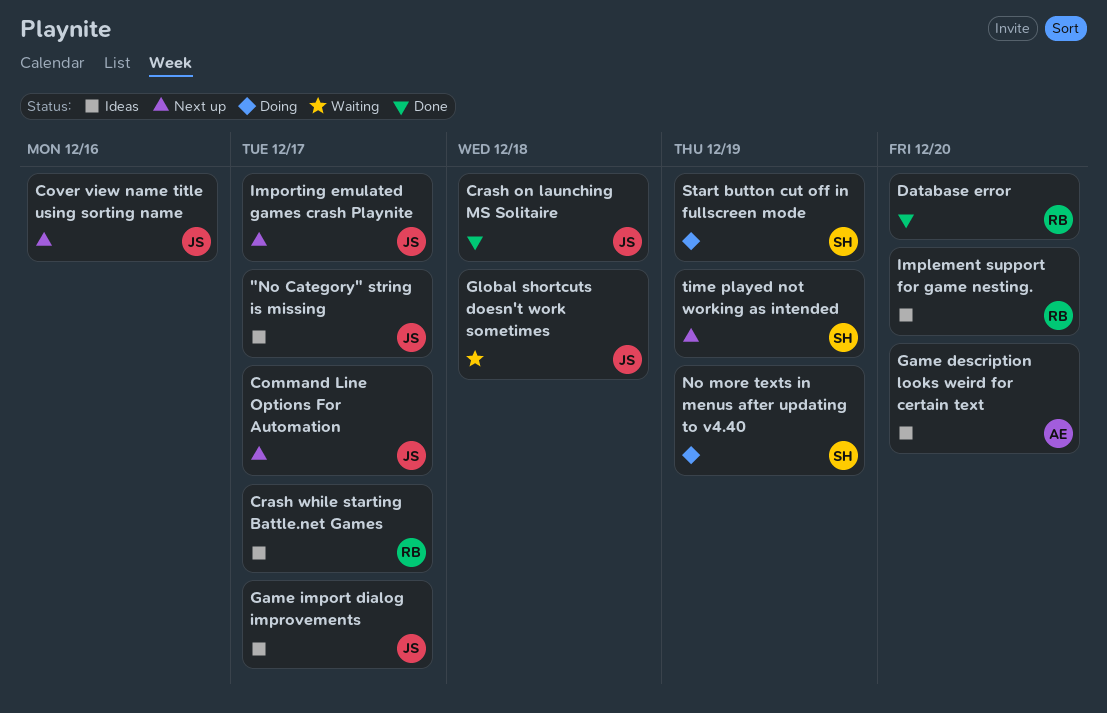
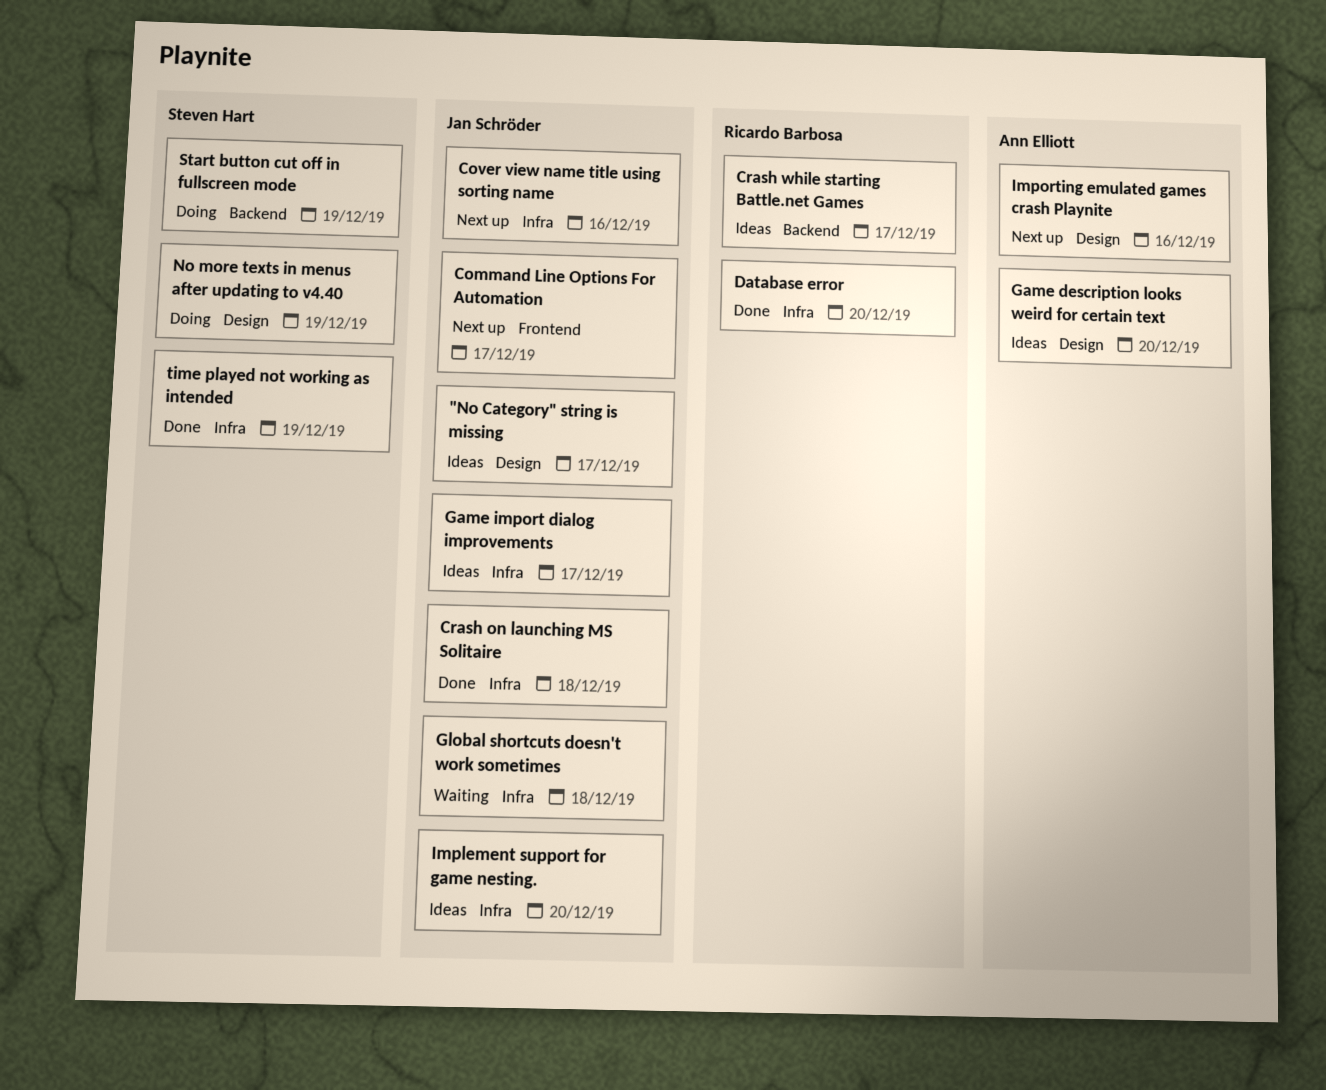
Implement support for game nesting., owner: Ricardo Barbosa -> Jan Schröder
Importing emulated games crash Playnite, owner: Jan Schröder -> Ann Elliott
Importing emulated games crash Playnite, due: Dec 17 -> Dec 16
time played not working as intended, status: Next up -> Done

